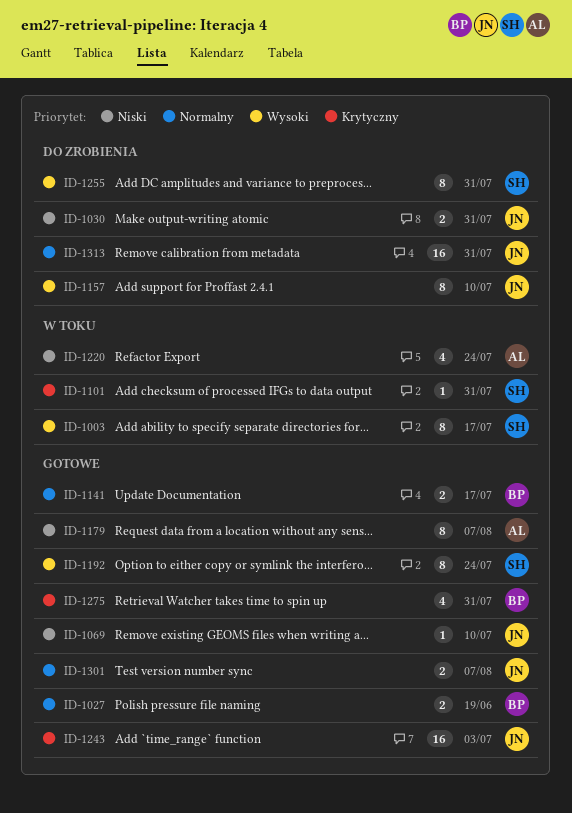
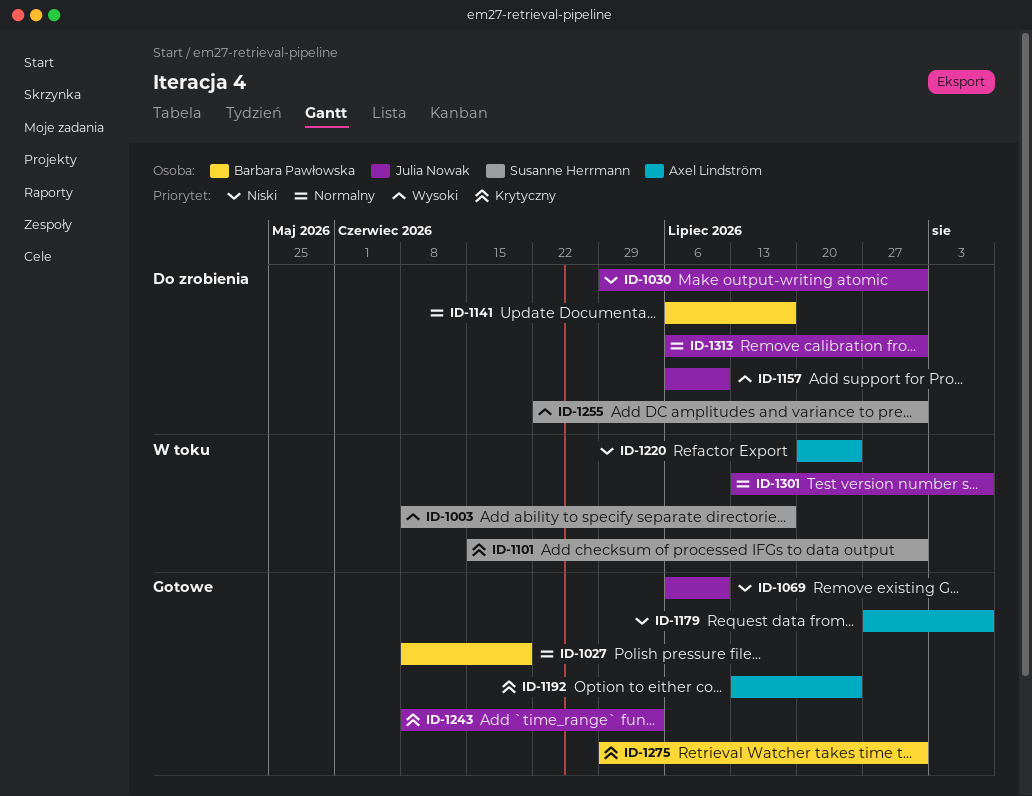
ID-1141, status: Gotowe -> Do zrobienia
ID-1192, owner: Susanne Herrmann -> Axel Lindström
ID-1192, priority: Wysoki -> Krytyczny
ID-1301, status: Gotowe -> W toku

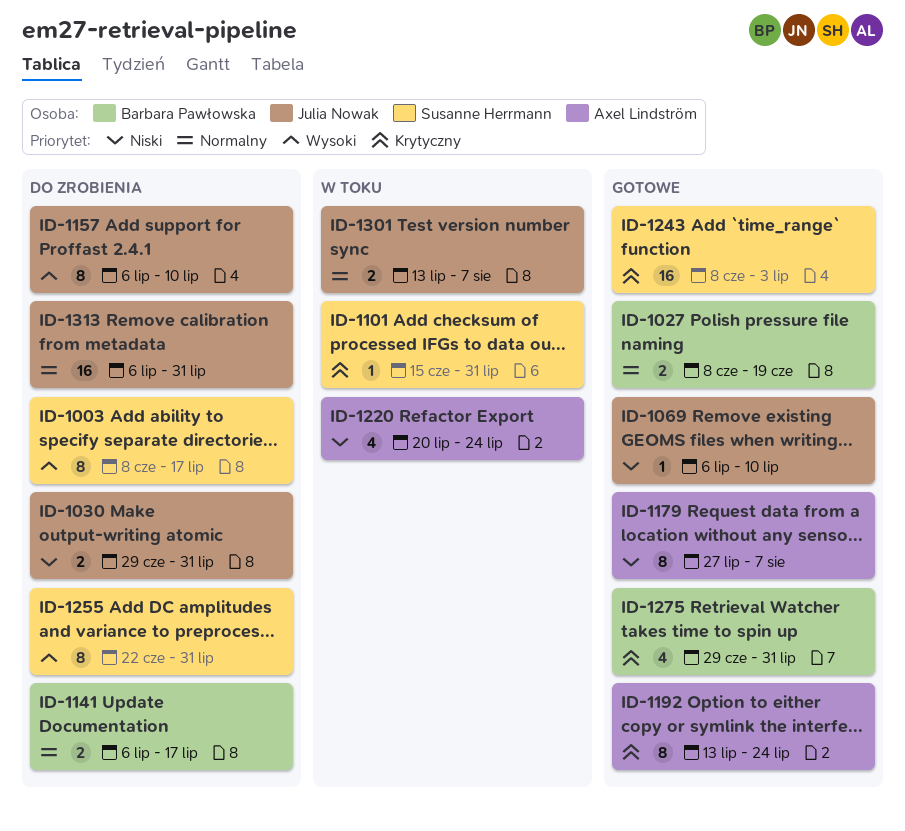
ID-1003, status: W toku -> Do zrobienia
ID-1243, owner: Julia Nowak -> Susanne Herrmann

